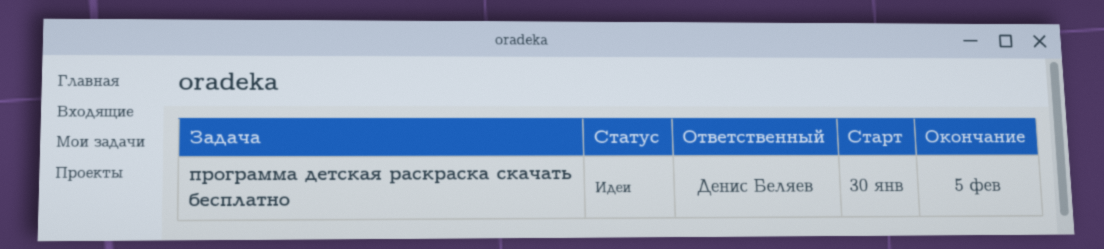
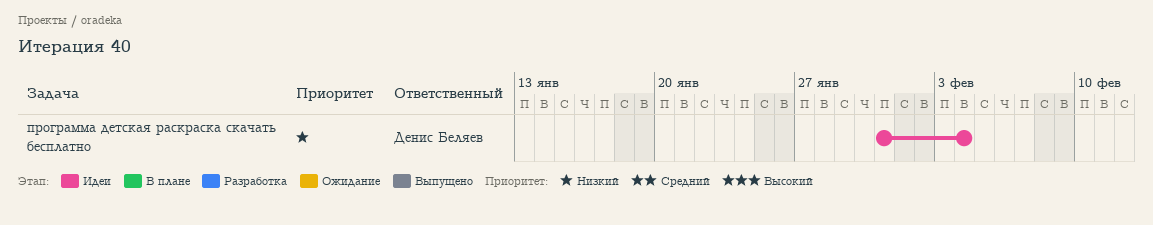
программа детская раскраска скачать бесплатно, start: Jan 30 -> Jan 31
программа детская раскраска скачать бесплатно, due: Feb 5 -> Feb 4

